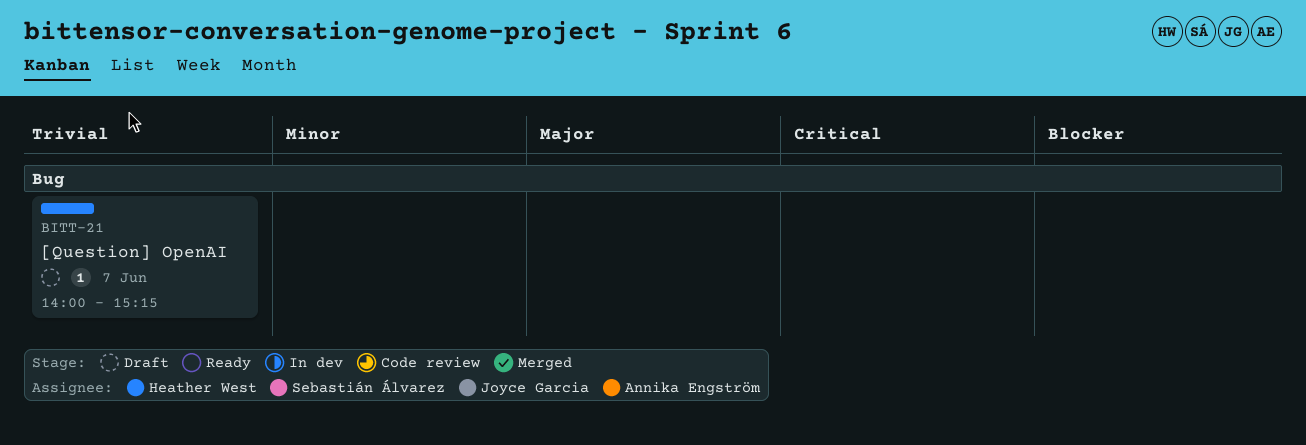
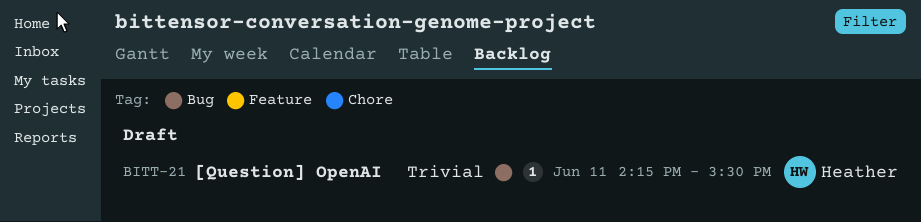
BITT-21, day: Jun 7 -> Jun 11
BITT-21, begins: 14:00 -> 14:15
BITT-21, ends: 15:15 -> 15:30

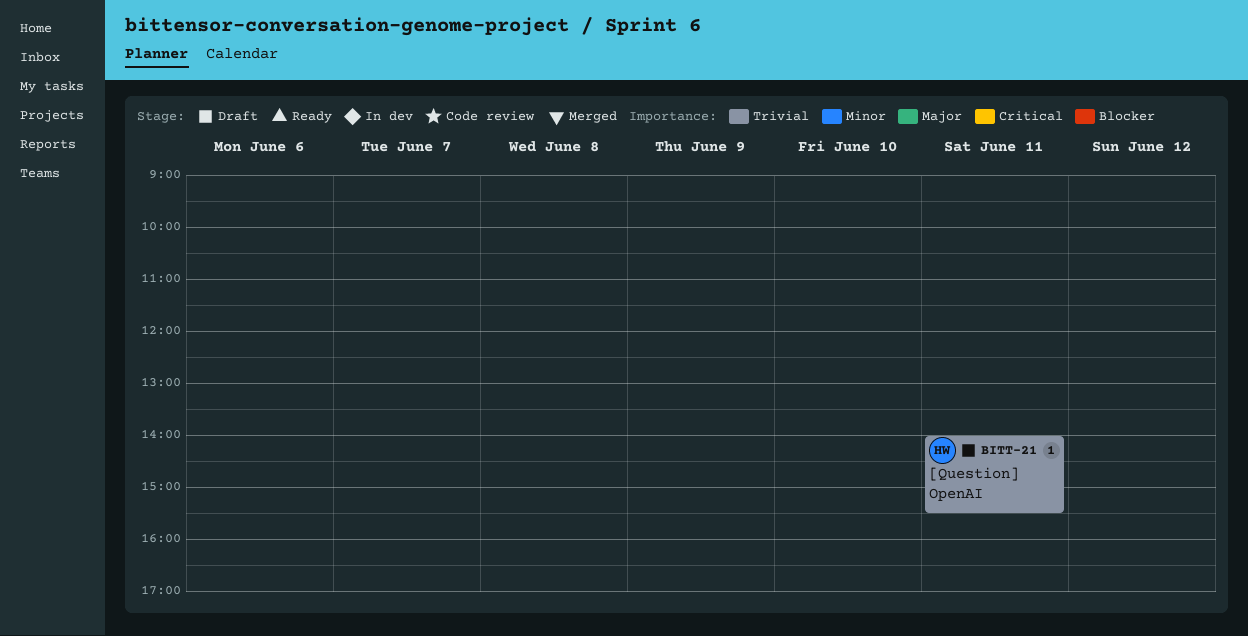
BITT-21, begins: 14:15 -> 14:00

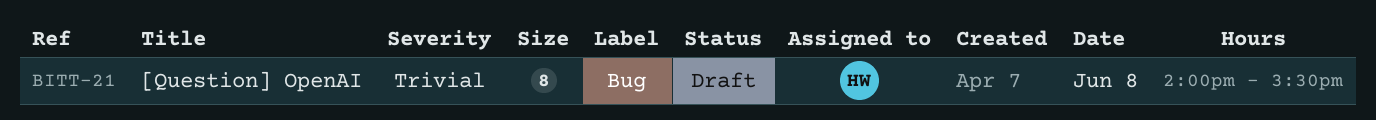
BITT-21, estimate: 1 -> 8
BITT-21, day: Jun 11 -> Jun 8

